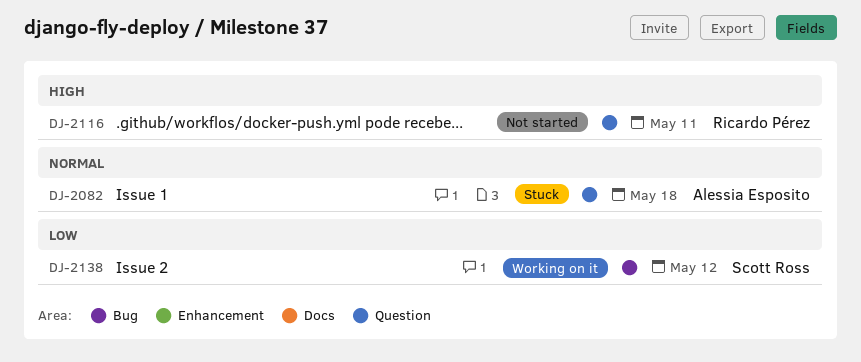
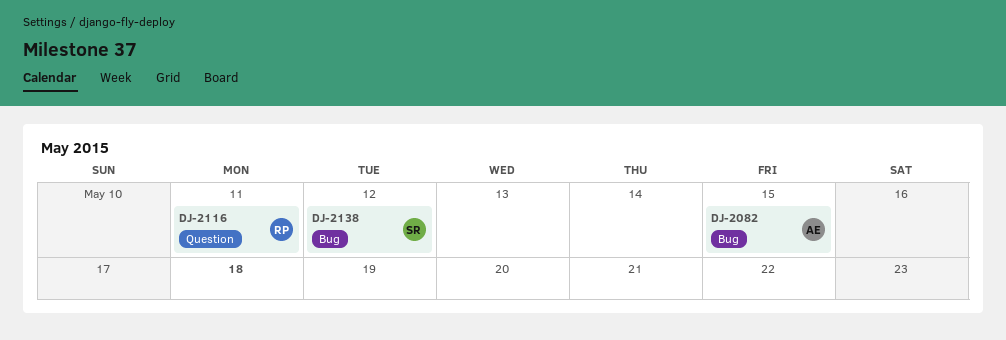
DJ-2082, label: Question -> Bug
DJ-2082, due: May 18 -> May 15

